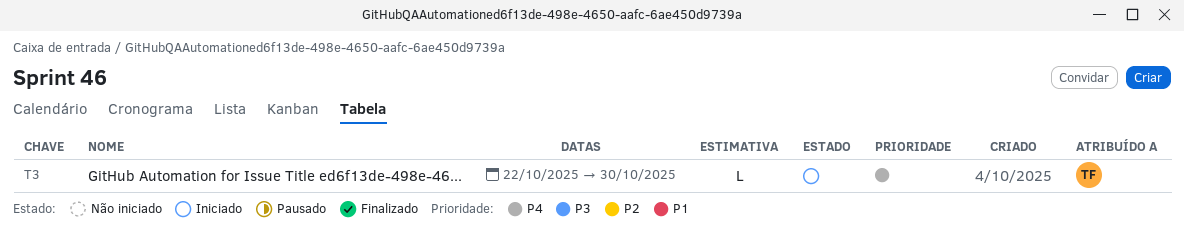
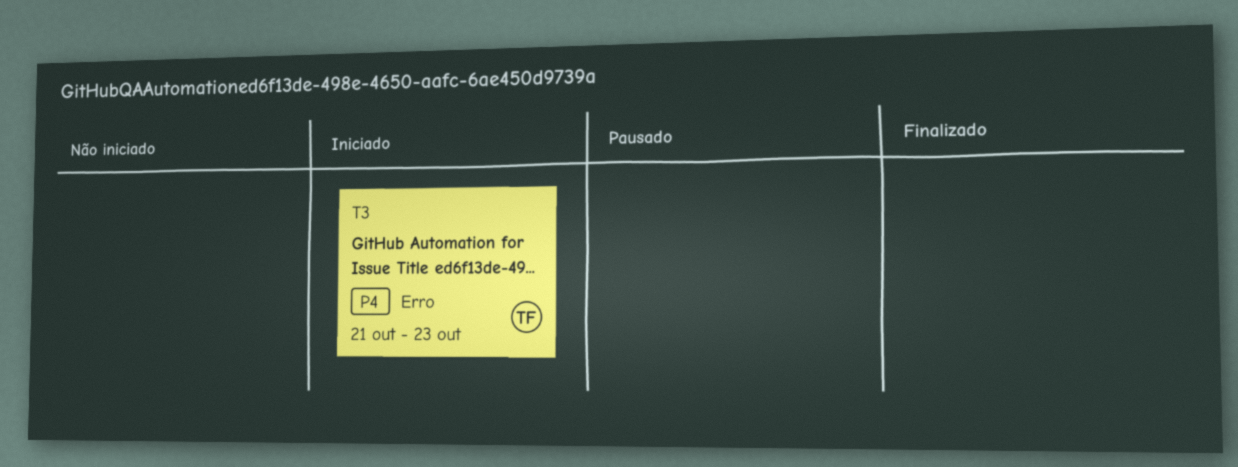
T3, start: Oct 22 -> Oct 21
T3, due: Oct 30 -> Oct 23

